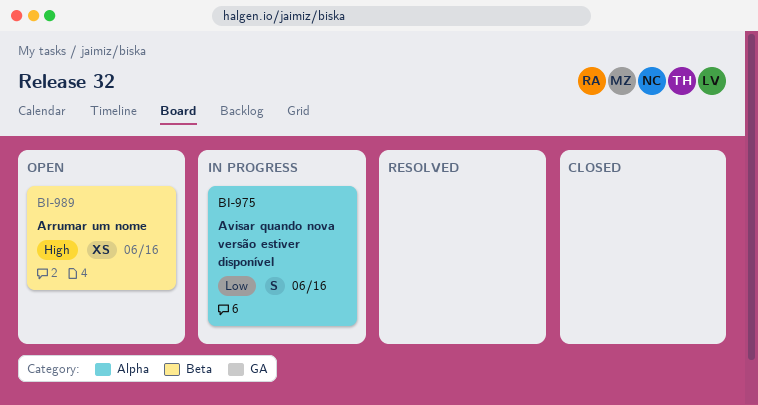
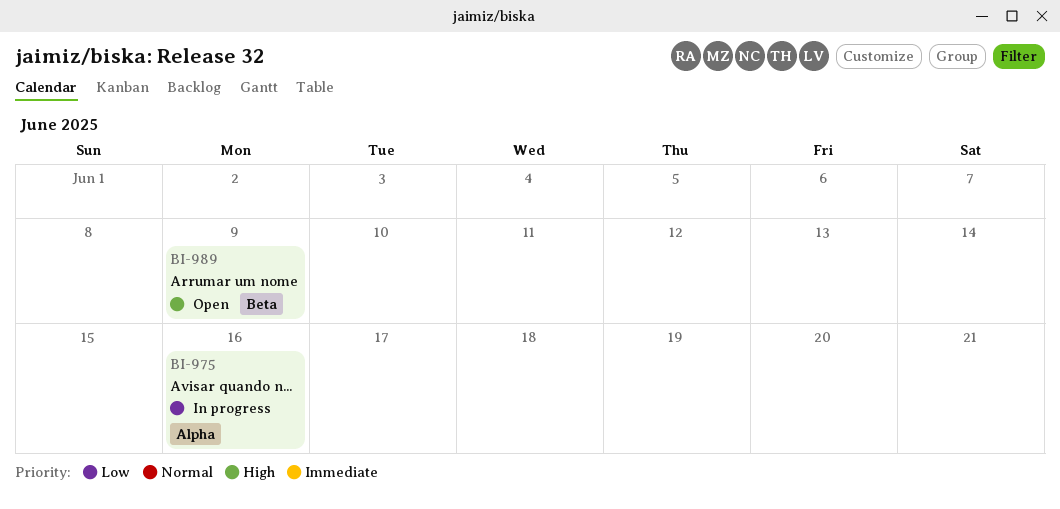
BI-989, due: Jun 16 -> Jun 9

